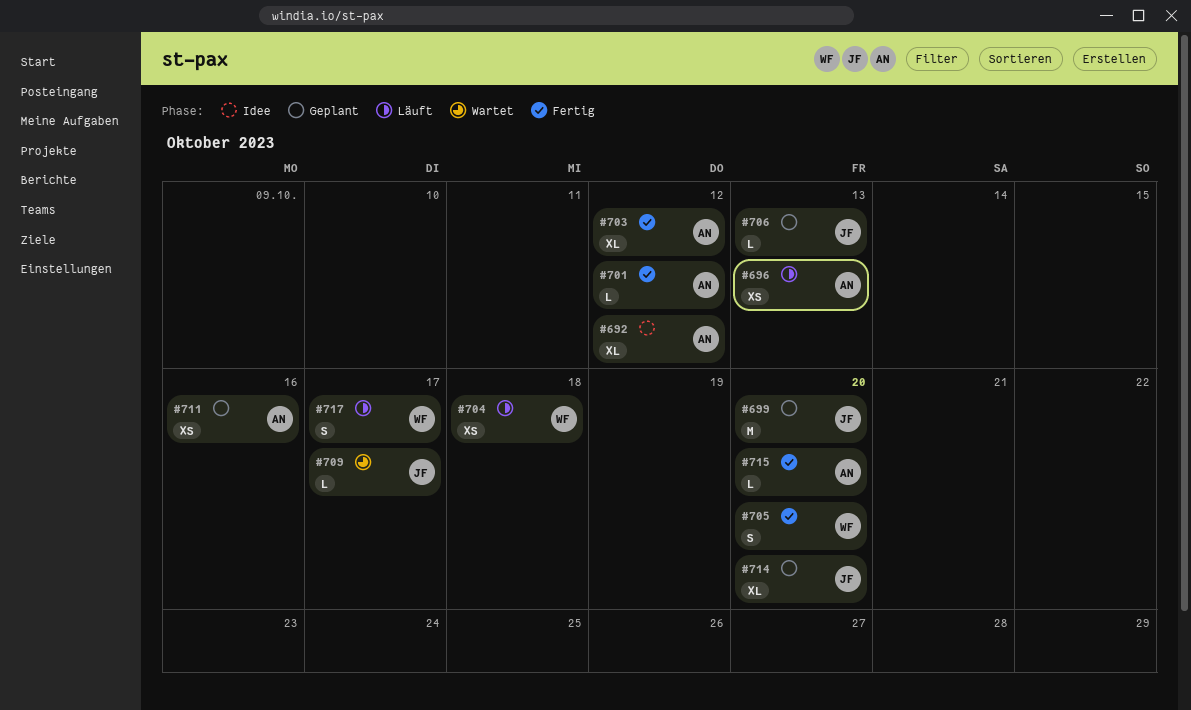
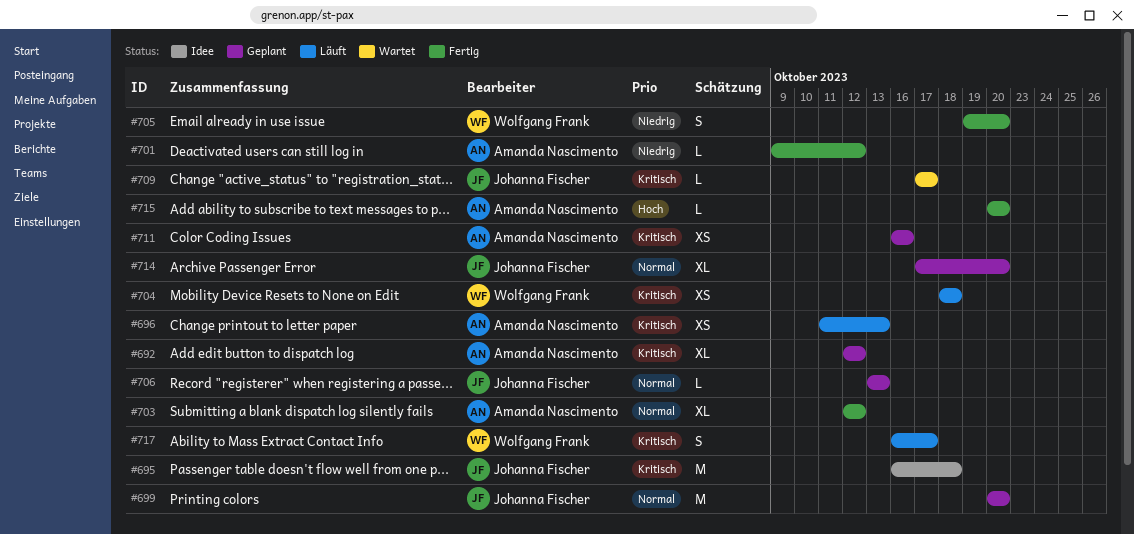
#692, status: Idee -> Geplant
#695: none -> present

